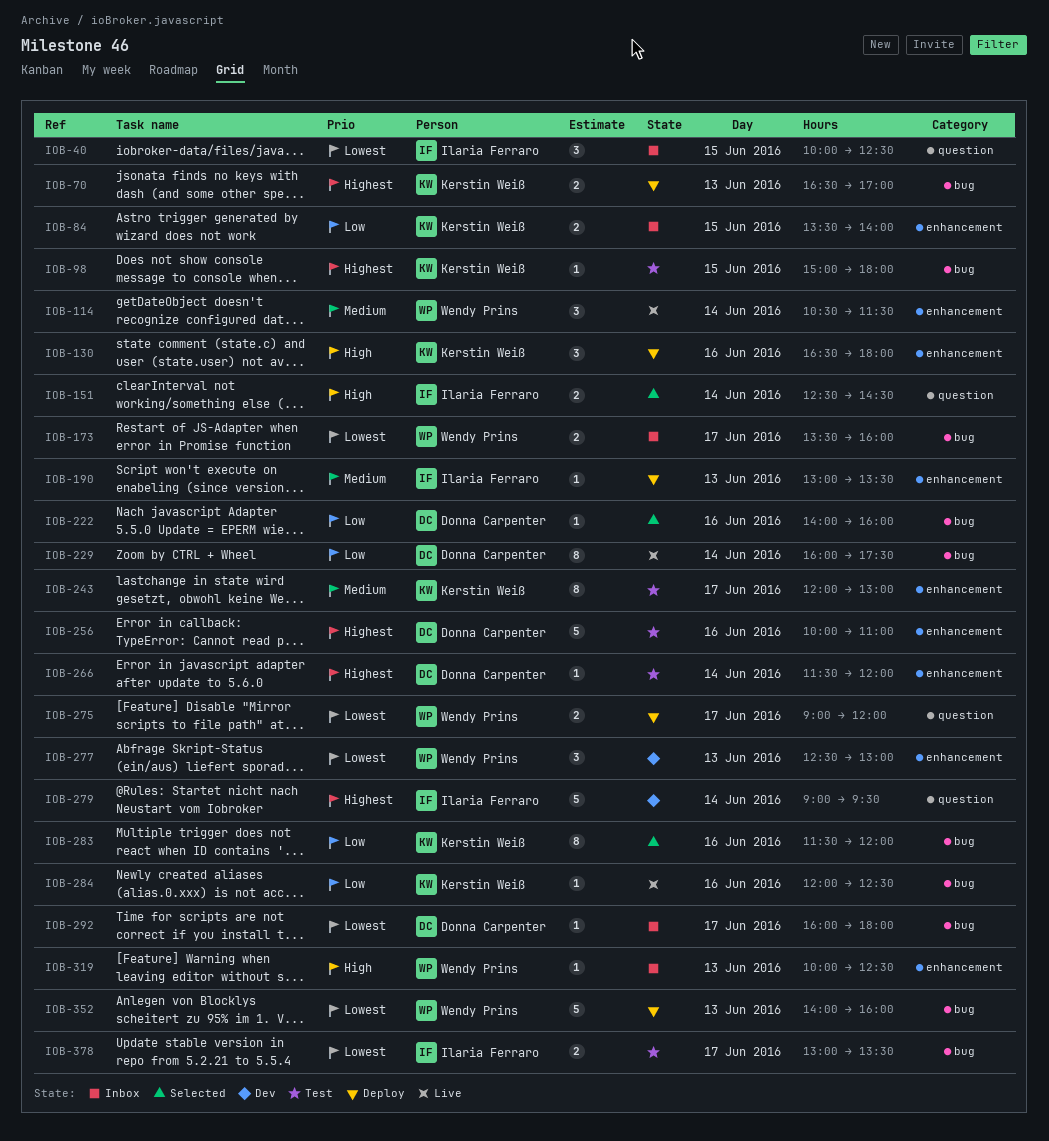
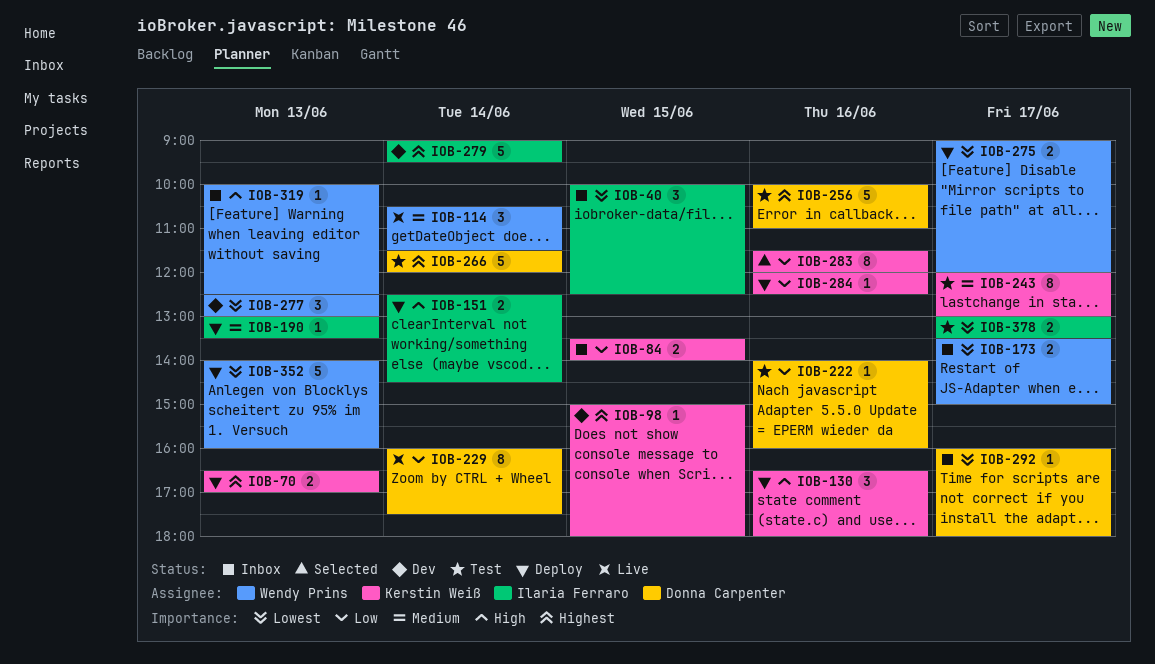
IOB-98, status: Test -> Dev
IOB-151, status: Selected -> Deploy
IOB-173, ends: 16:00 -> 15:00
IOB-222, status: Selected -> Test
IOB-266, estimate: 1 -> 5
IOB-284, status: Live -> Deploy

